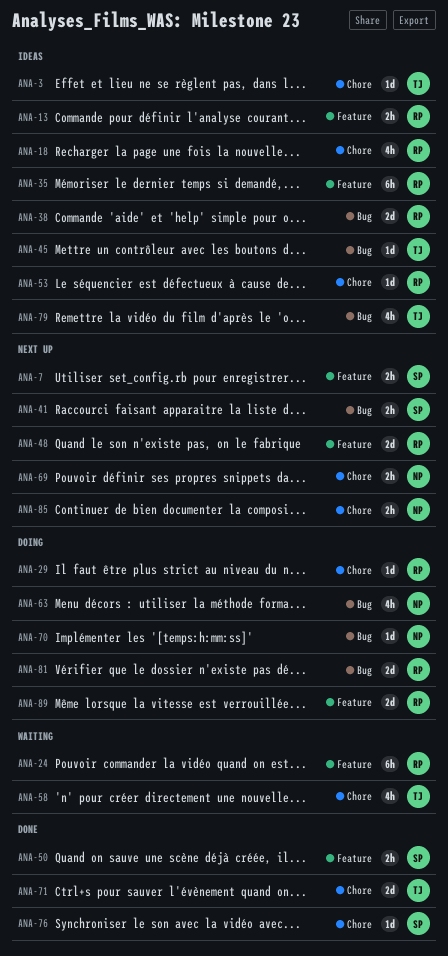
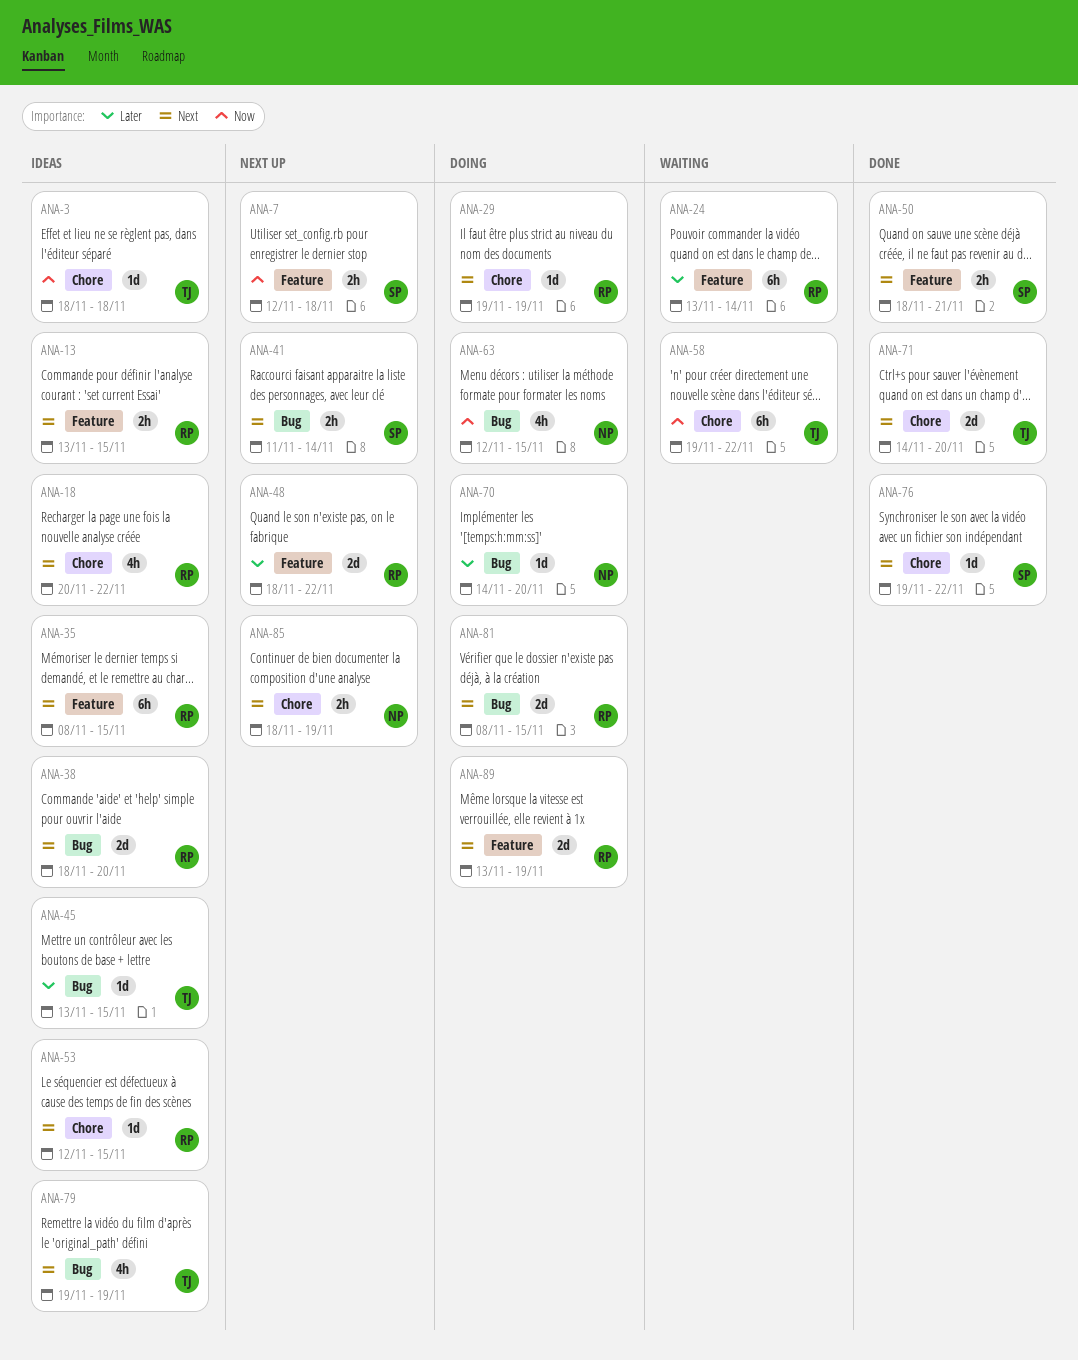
ANA-58, estimate: 4h -> 6h
ANA-69: present -> none

